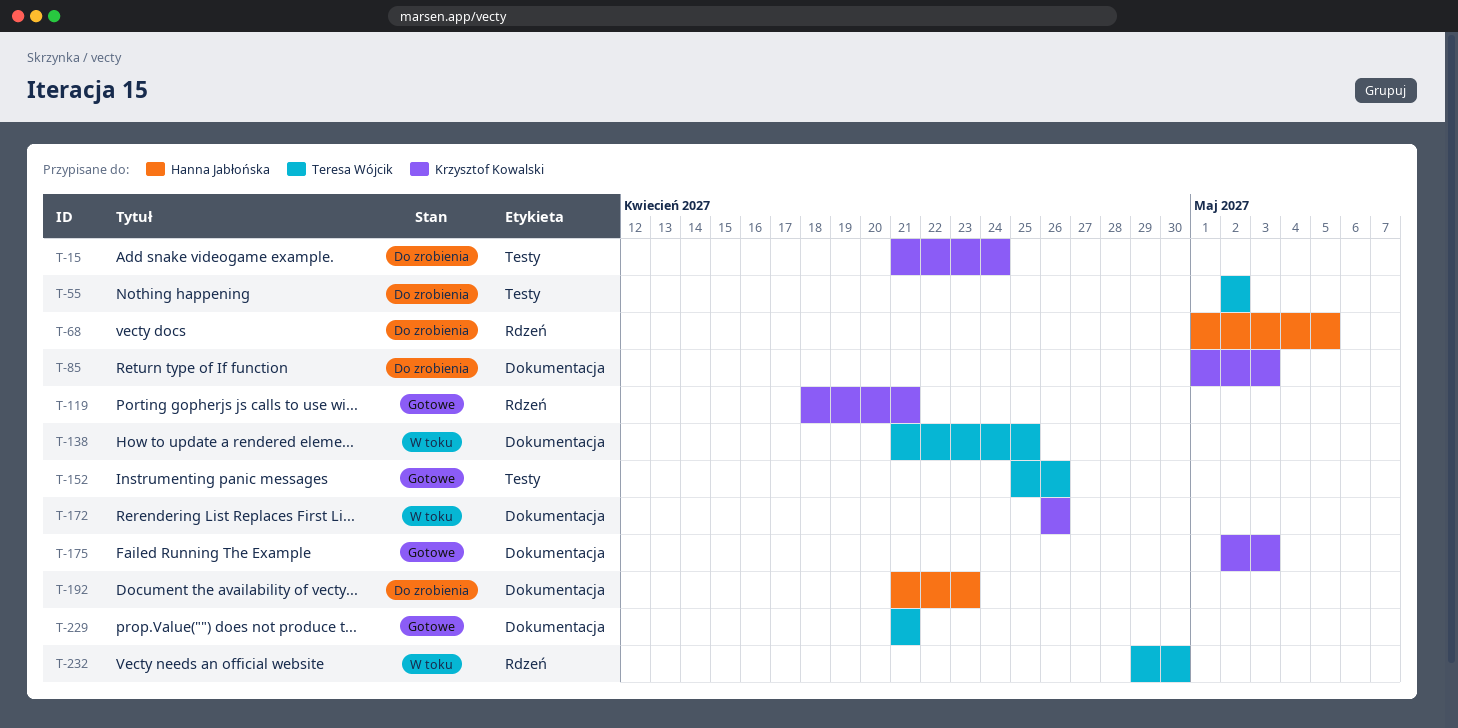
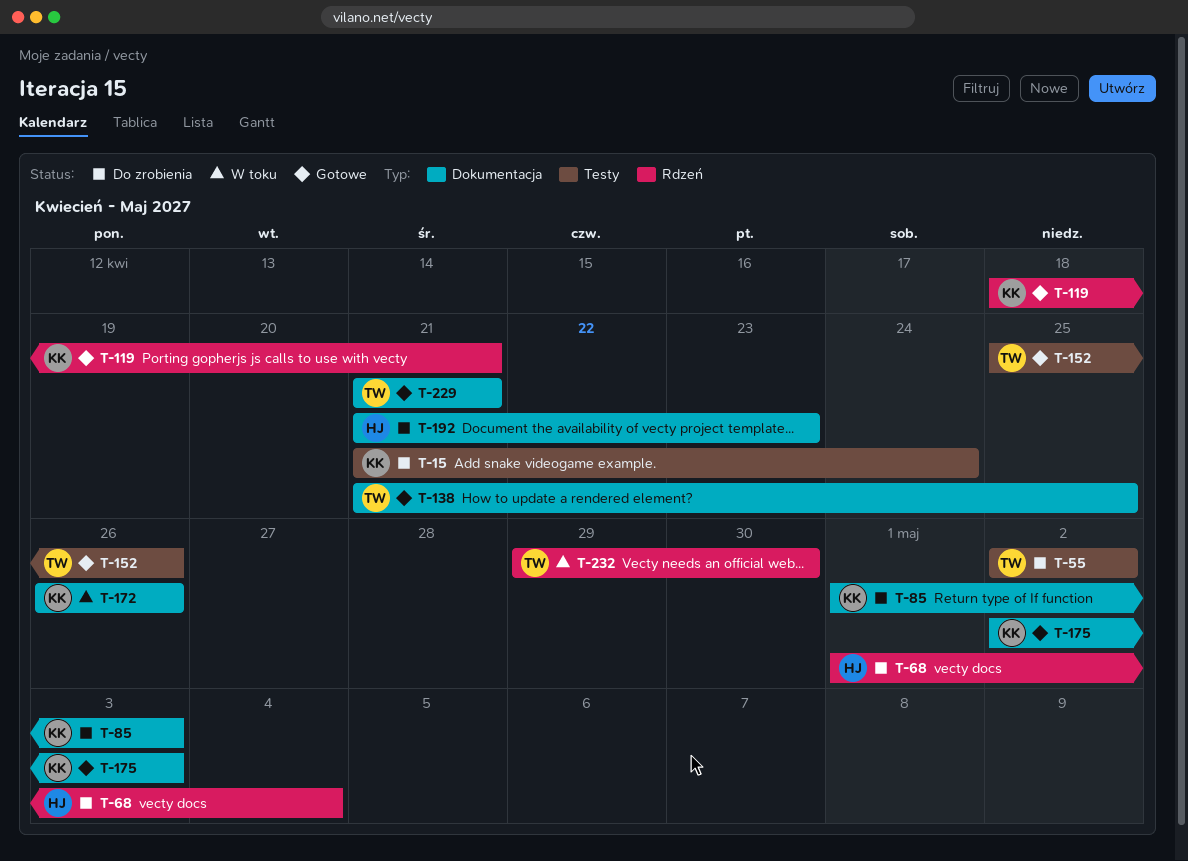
T-68, due: May 5 -> May 4
T-138, status: W toku -> Gotowe

